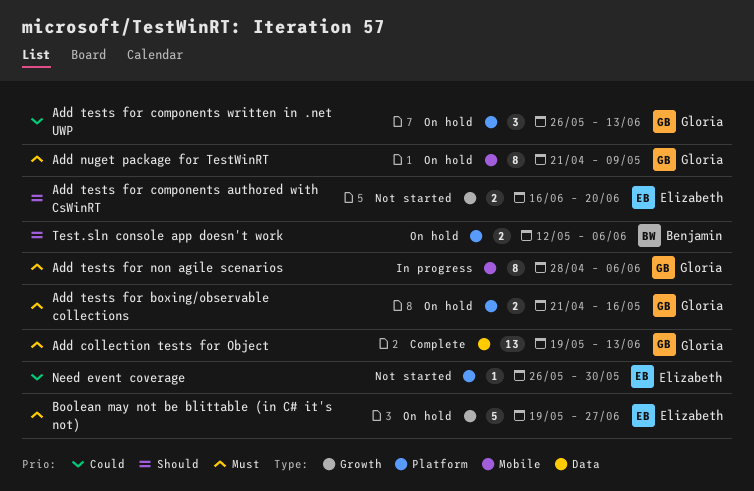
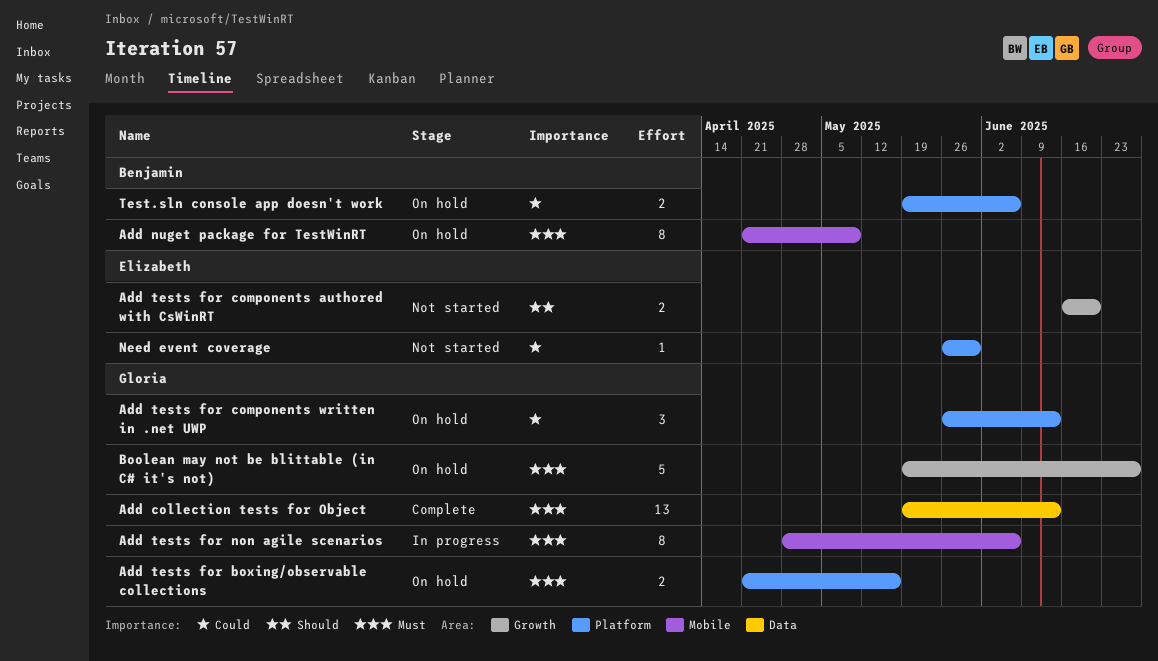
Add nuget package for TestWinRT, owner: Gloria -> Benjamin
Boolean may not be blittable (in C# it's not), owner: Elizabeth -> Gloria
Test.sln console app doesn't work, priority: Should -> Could
Test.sln console app doesn't work, start: May 12 -> May 19

